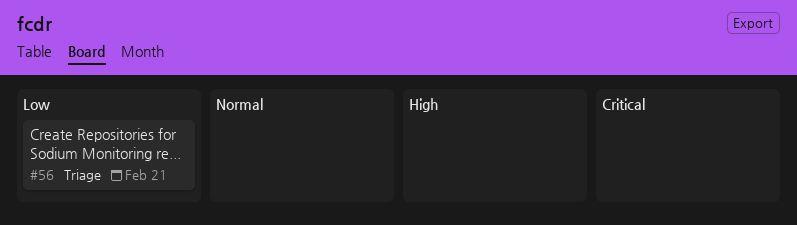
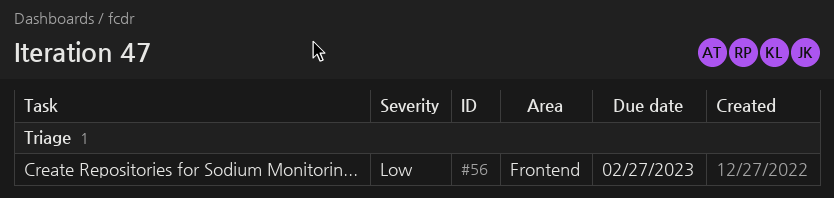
#56, due: Feb 21 -> Feb 27

